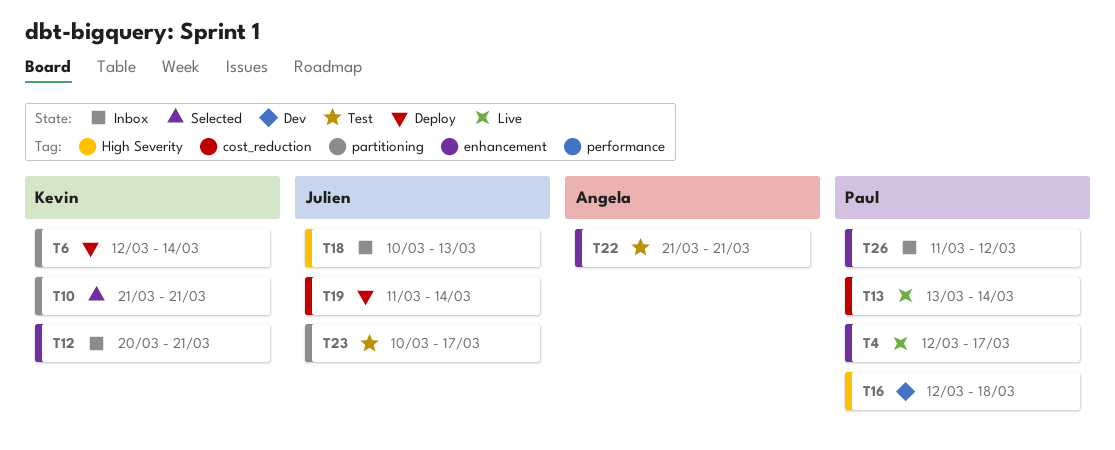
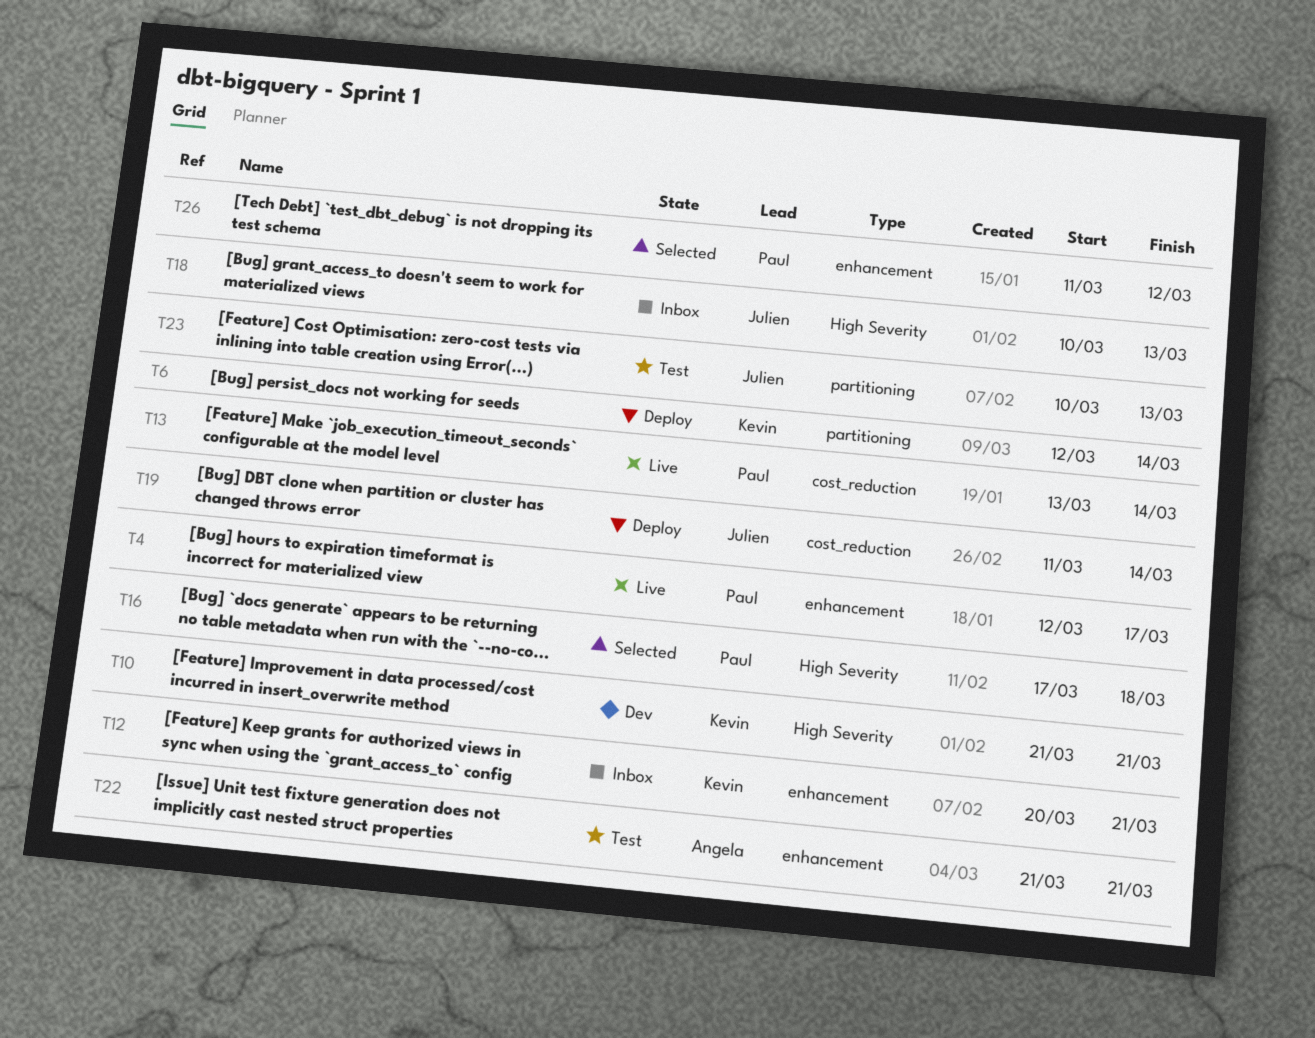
T10, status: Selected -> Dev
T10, label: partitioning -> High Severity
T16, status: Dev -> Selected
T16, start: Mar 12 -> Mar 17
T23, due: Mar 17 -> Mar 13
T26, status: Inbox -> Selected

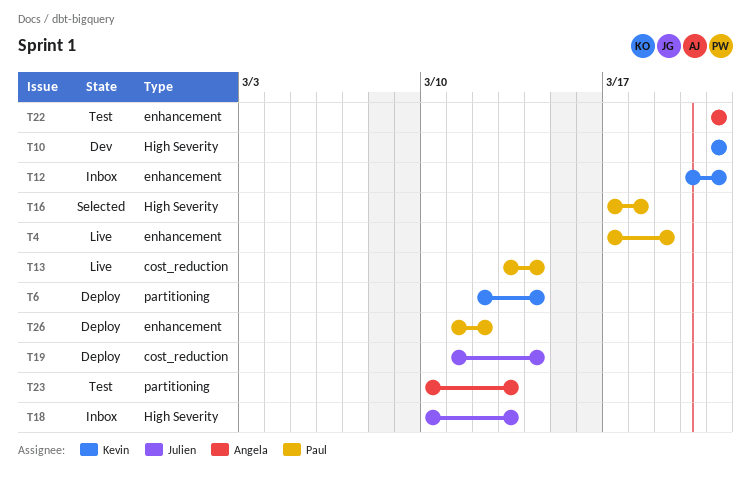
T4, start: Mar 12 -> Mar 17
T4, due: Mar 17 -> Mar 19
T23, owner: Julien -> Angela
T26, status: Selected -> Deploy

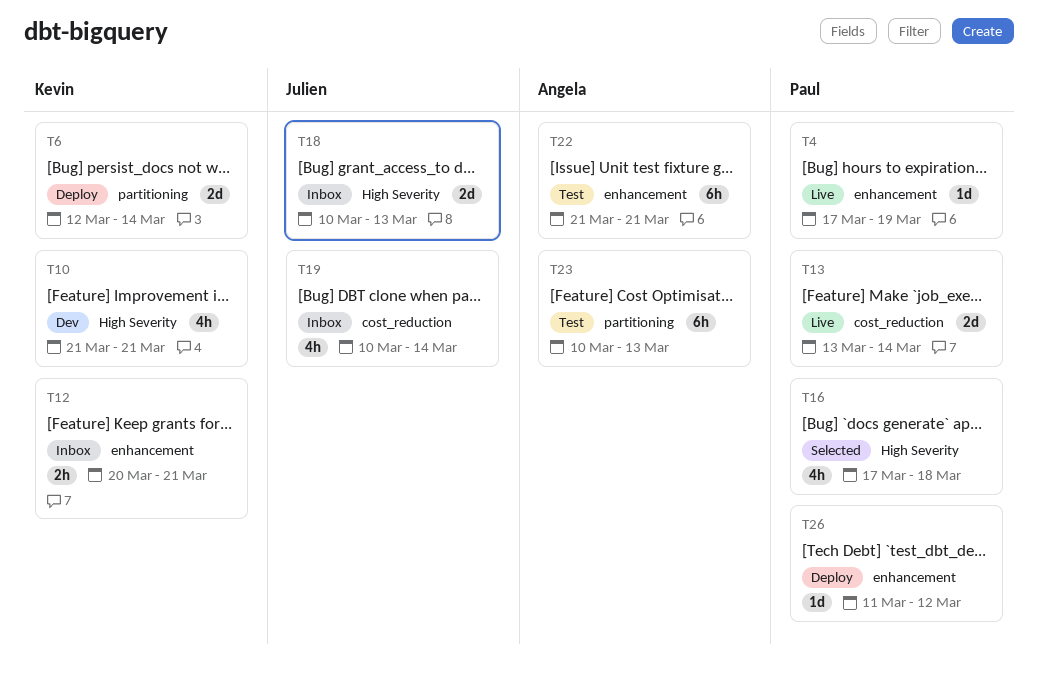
T19, status: Deploy -> Inbox
T19, start: Mar 11 -> Mar 10

